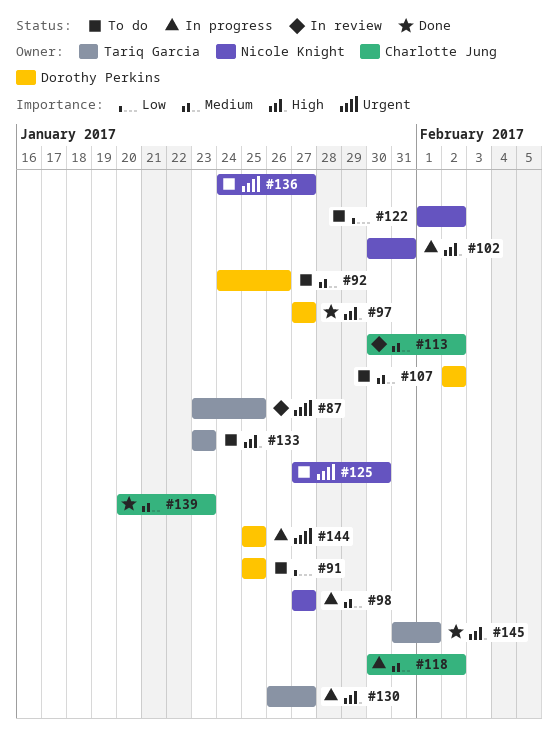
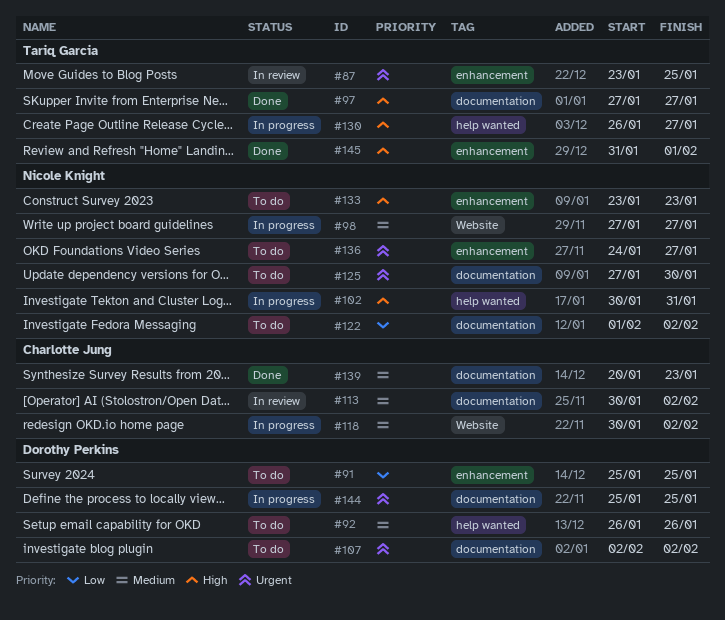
#92, start: Jan 24 -> Jan 26
#97, owner: Dorothy Perkins -> Tariq Garcia
#107, priority: Medium -> Urgent
#133, owner: Tariq Garcia -> Nicole Knight

